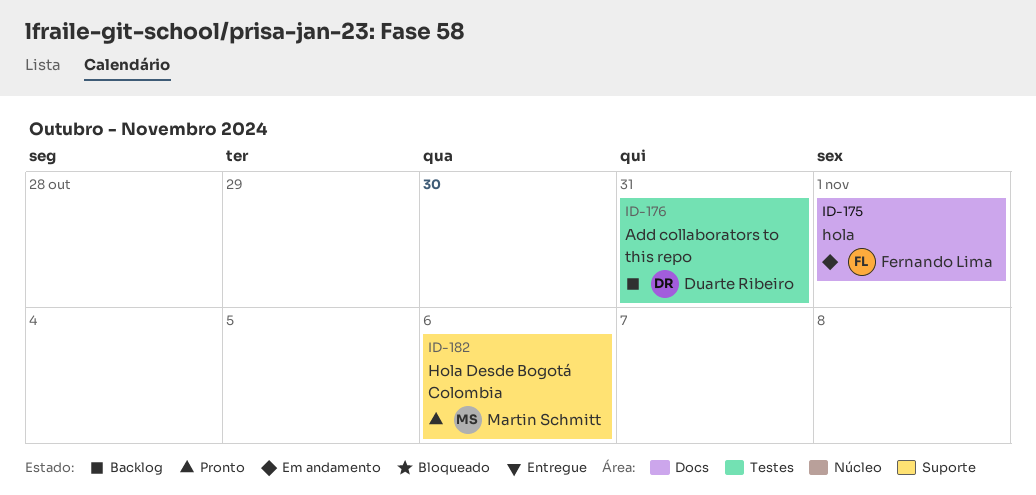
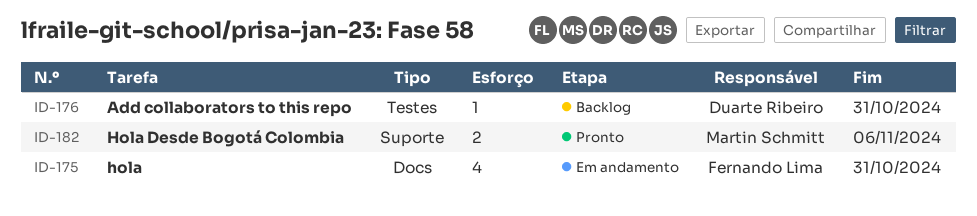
ID-175, due: Nov 1 -> Oct 31

